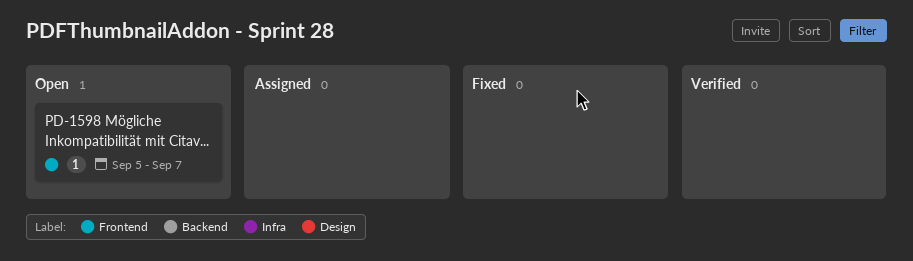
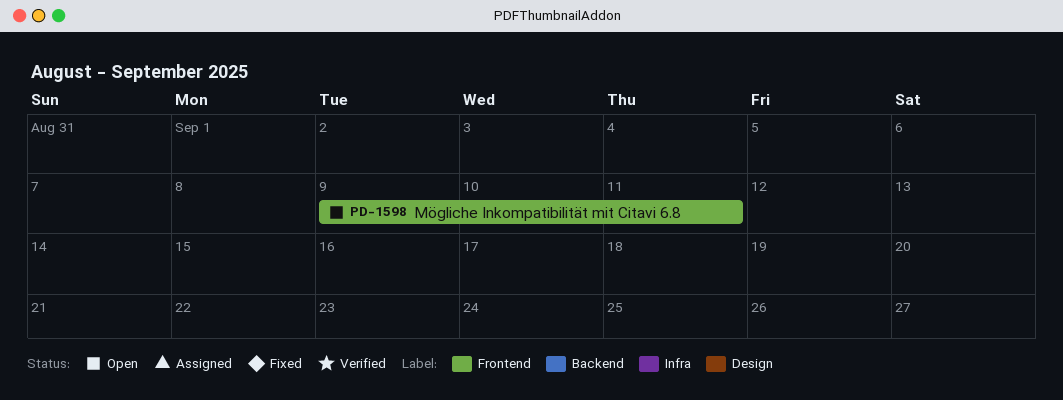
PD-1598, start: Sep 5 -> Sep 9
PD-1598, due: Sep 7 -> Sep 11

